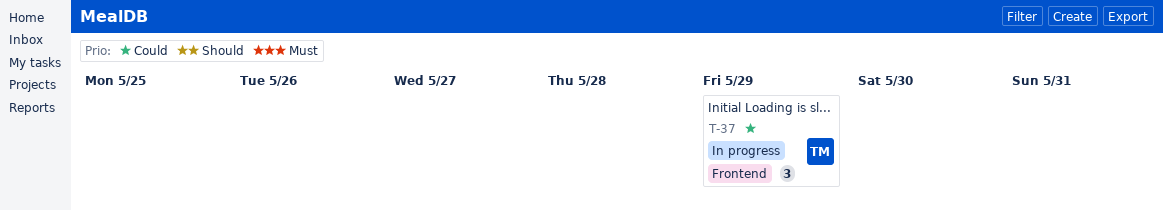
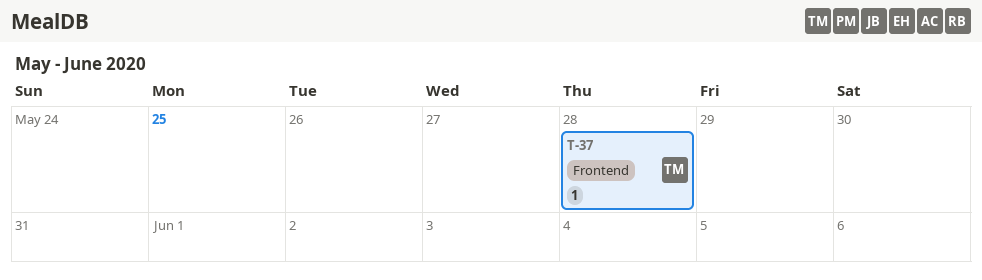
T-37, estimate: 3 -> 1
T-37, due: May 29 -> May 28

